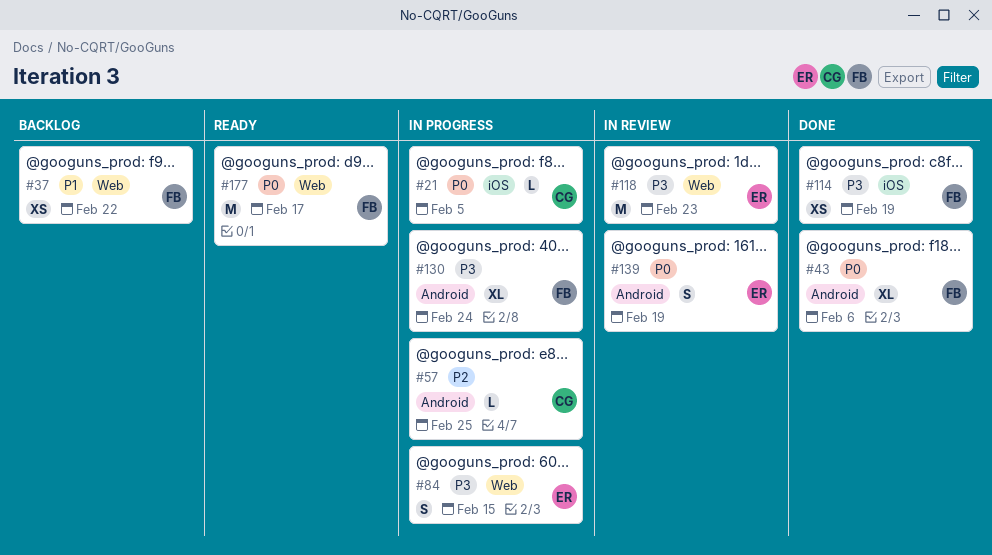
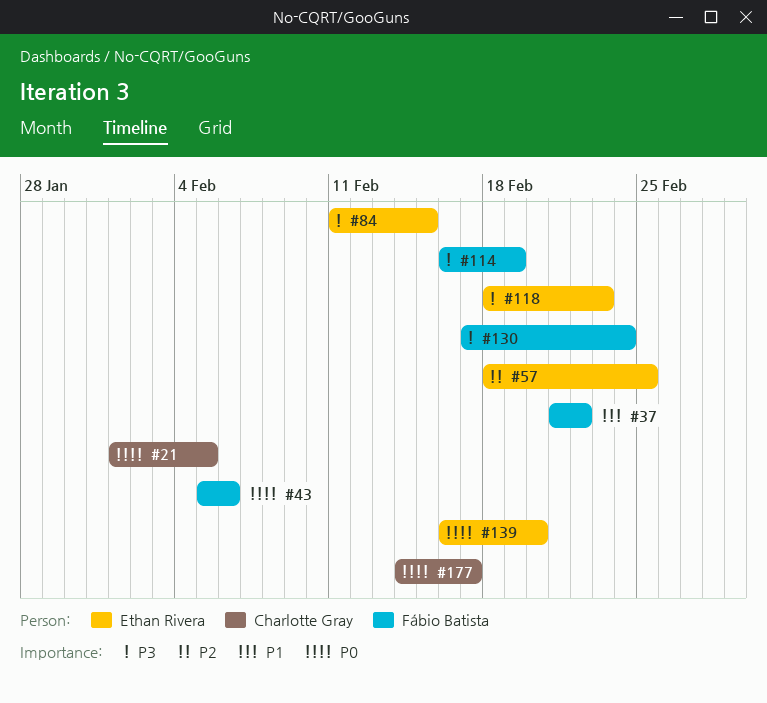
#57, owner: Charlotte Gray -> Ethan Rivera
#139, due: Feb 19 -> Feb 20
#177, owner: Fábio Batista -> Charlotte Gray

